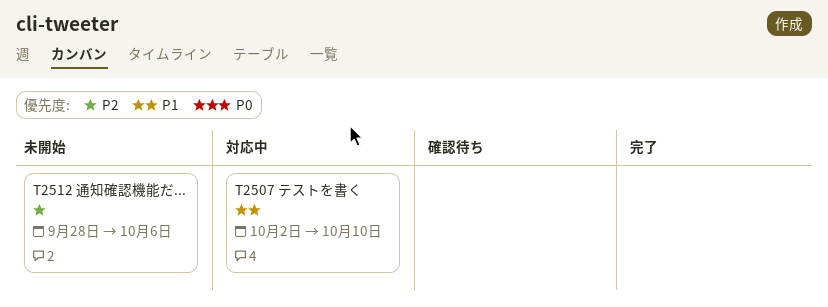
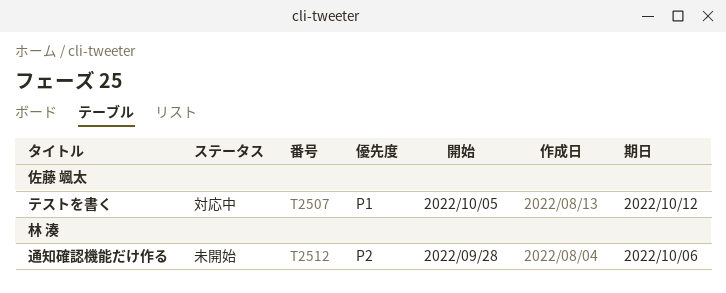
T2507, start: Oct 2 -> Oct 5
T2507, due: Oct 10 -> Oct 12

